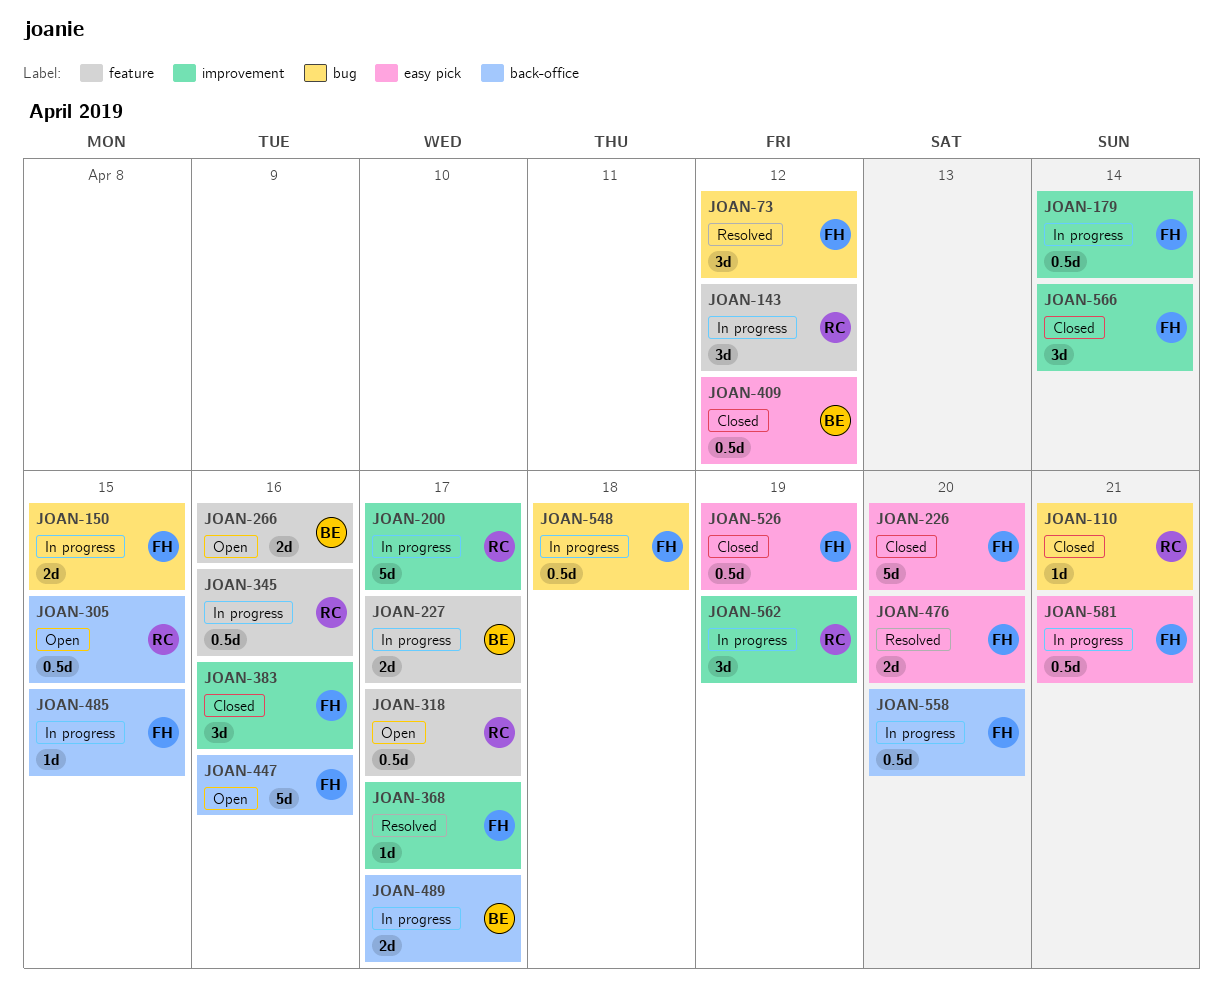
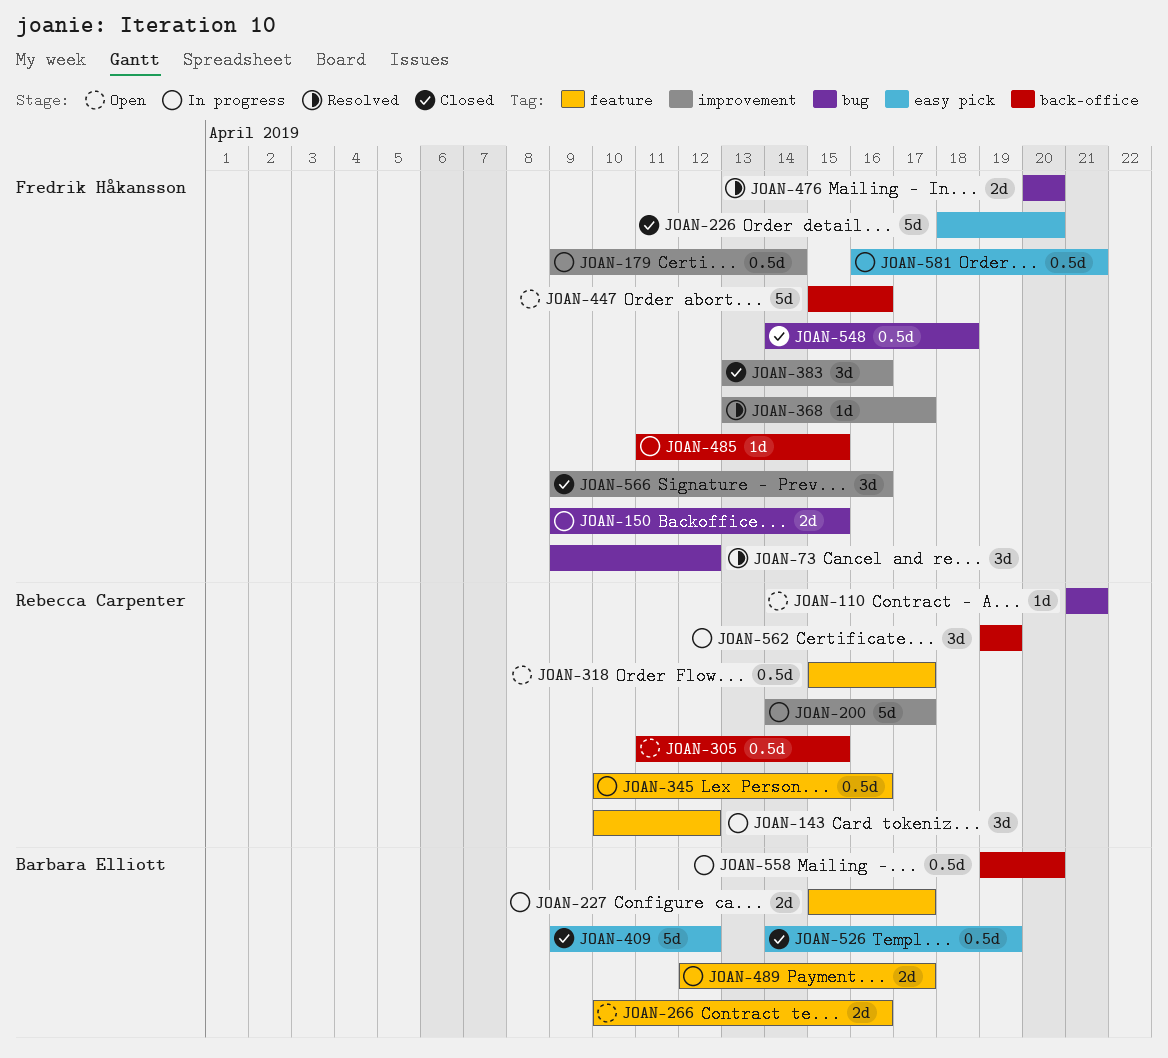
JOAN-110, status: Closed -> Open
JOAN-409, estimate: 0.5d -> 5d
JOAN-476, label: easy pick -> bug
JOAN-489, label: back-office -> feature
JOAN-526, owner: Fredrik Håkansson -> Barbara Elliott
JOAN-548, status: In progress -> Closed
JOAN-558, owner: Fredrik Håkansson -> Barbara Elliott
JOAN-562, label: improvement -> back-office
JOAN-566, due: Apr 14 -> Apr 16

